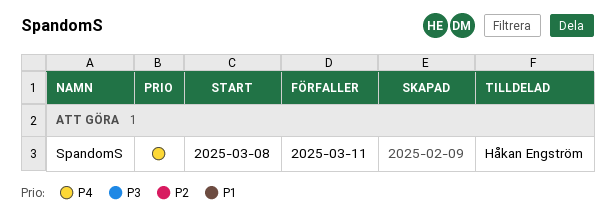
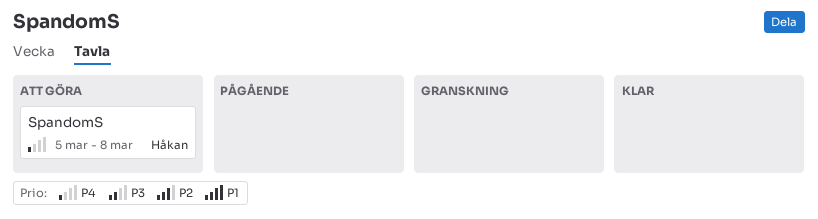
SpandomS, start: Mar 8 -> Mar 5
SpandomS, due: Mar 11 -> Mar 8

